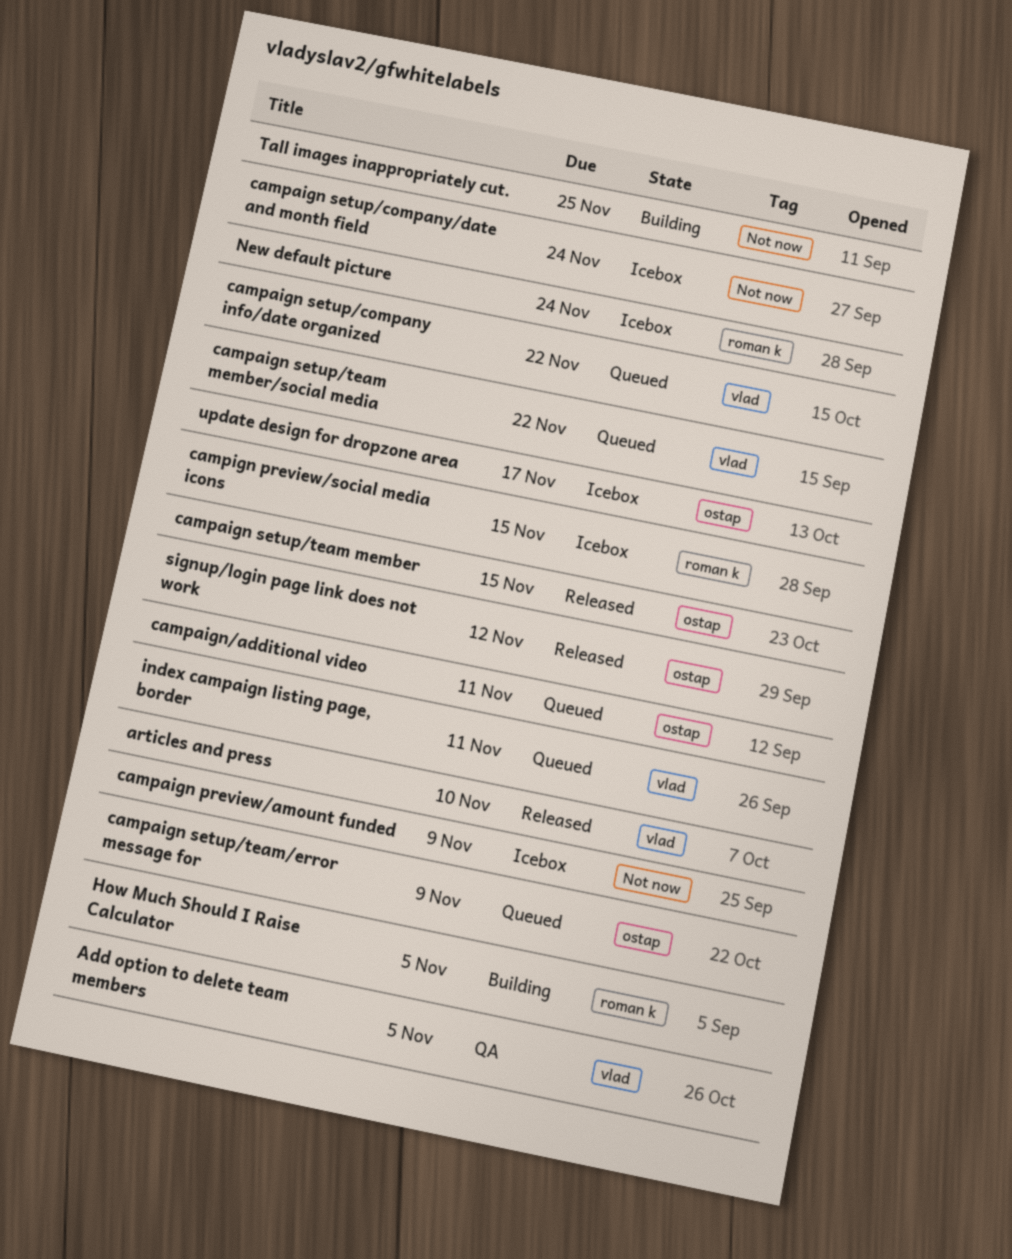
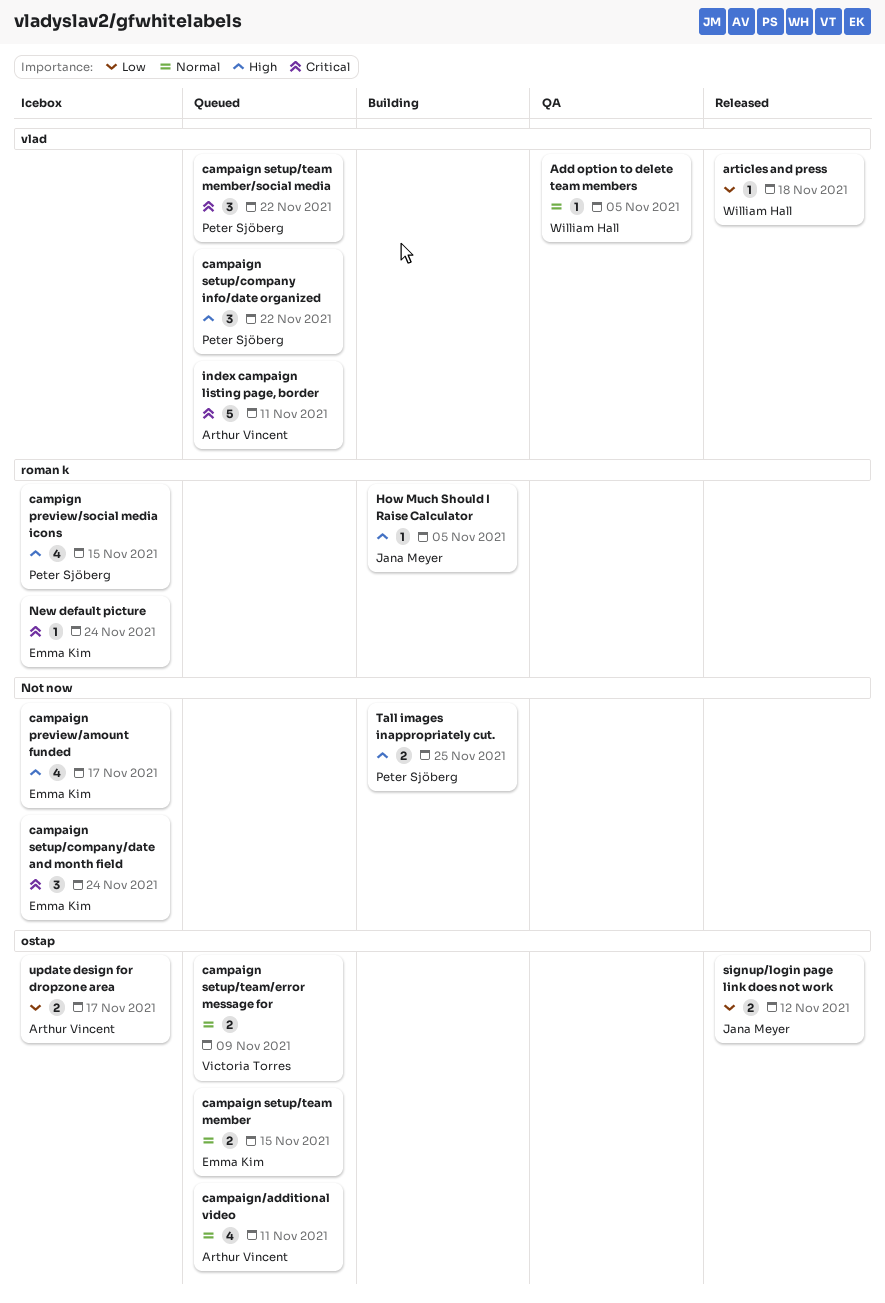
articles and press, due: Nov 10 -> Nov 18
campaign preview/amount funded, due: Nov 9 -> Nov 17
campaign setup/team member, status: Released -> Queued

